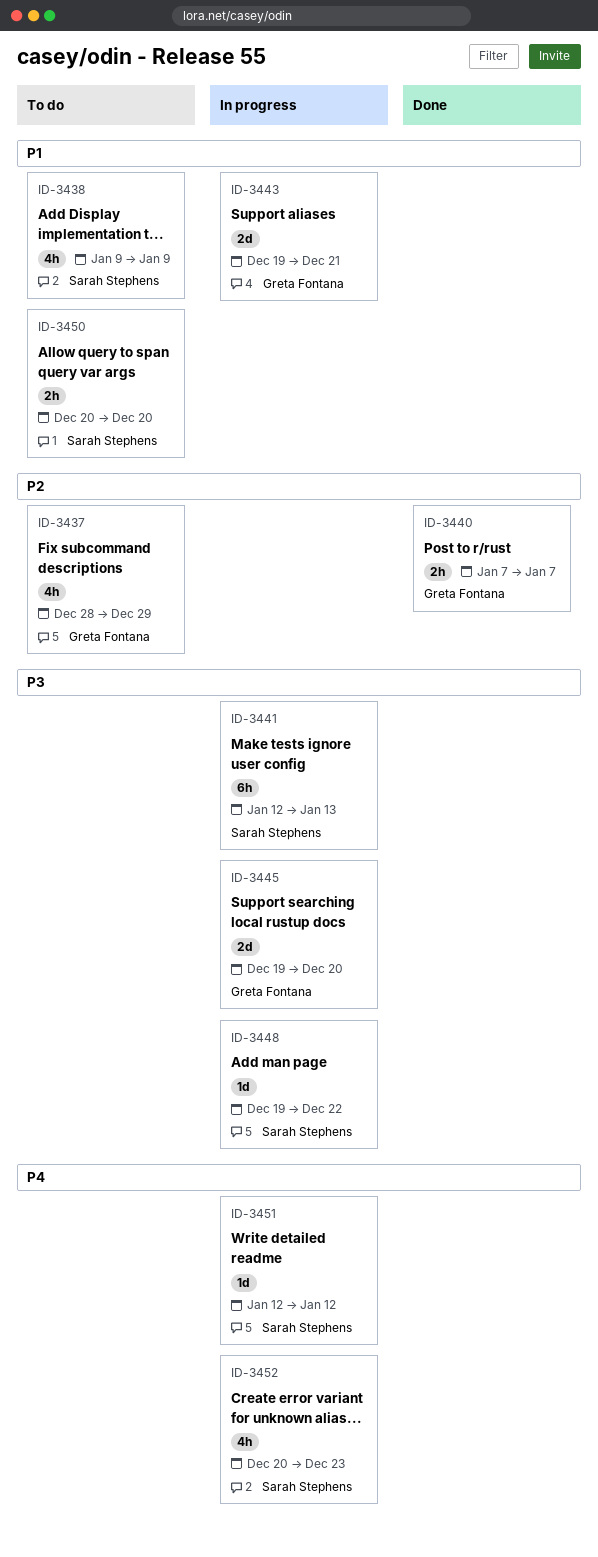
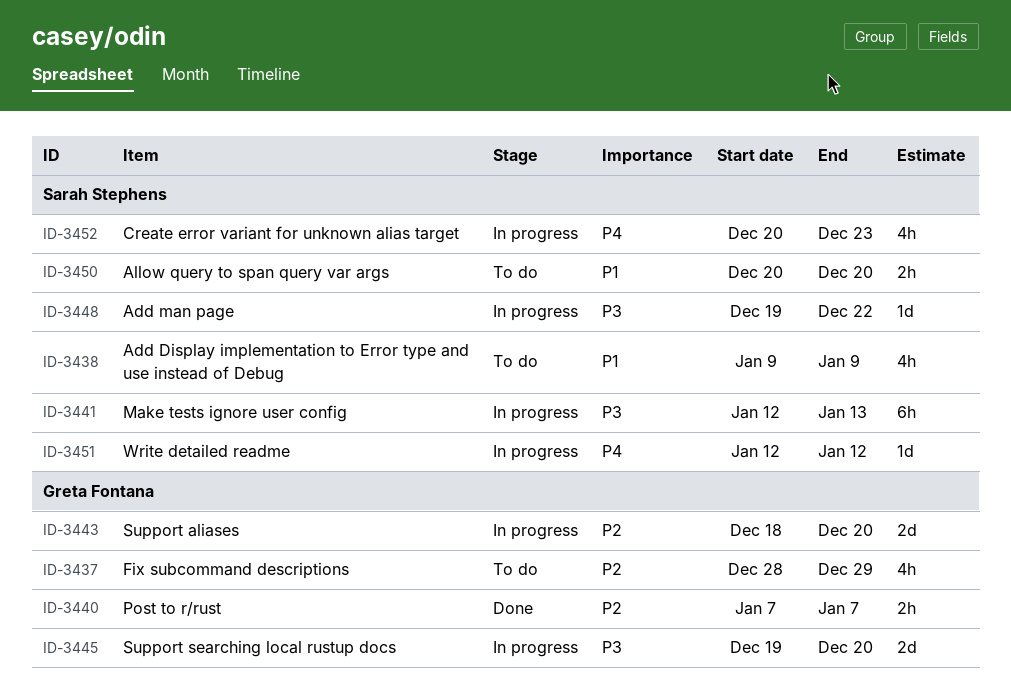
ID-3443, priority: P1 -> P2
ID-3443, start: Dec 19 -> Dec 18
ID-3443, due: Dec 21 -> Dec 20

